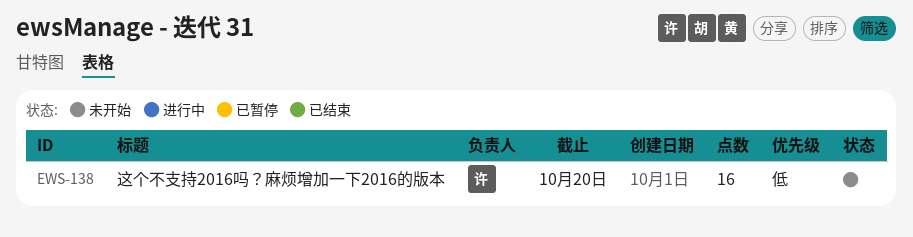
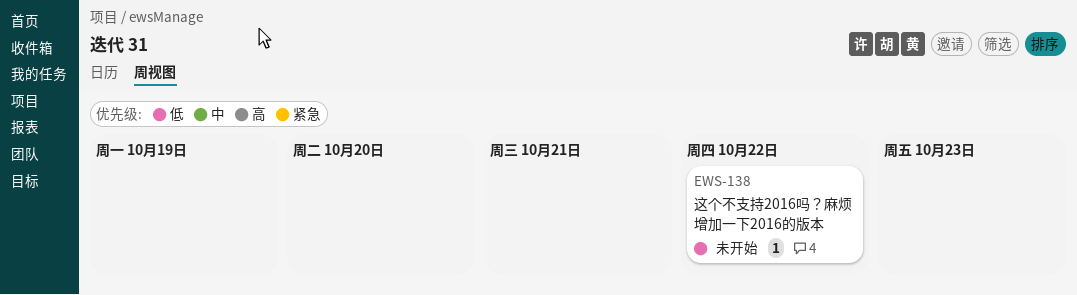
EWS-138, estimate: 16 -> 1
EWS-138, due: Oct 20 -> Oct 22

